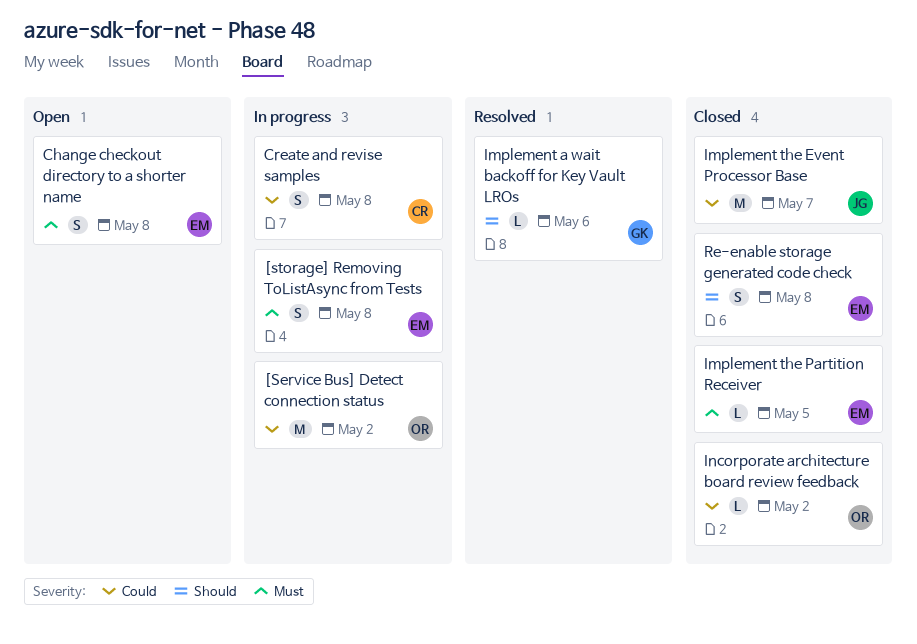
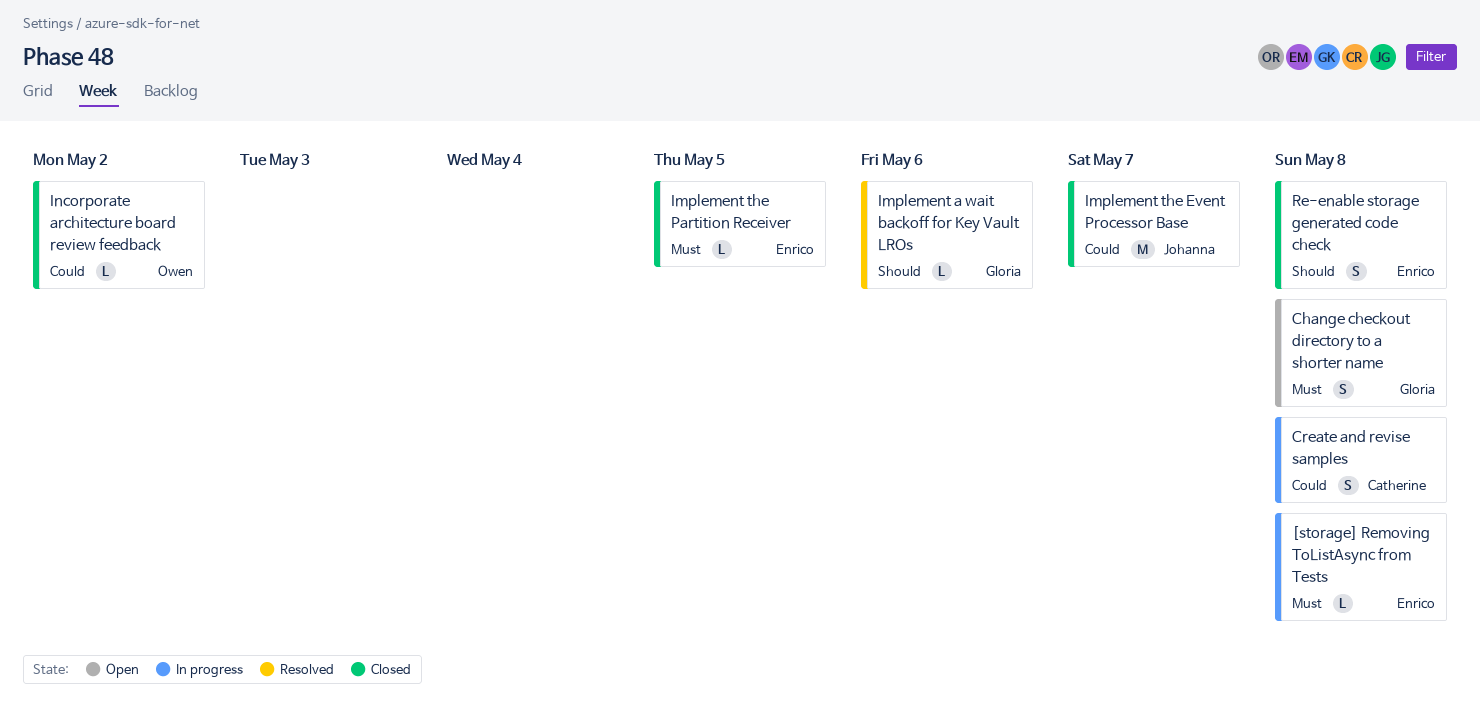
[Service Bus] Detect connection status: present -> none
[storage] Removing ToListAsync from Tests, estimate: S -> L
Change checkout directory to a shorter name, owner: Enrico -> Gloria

